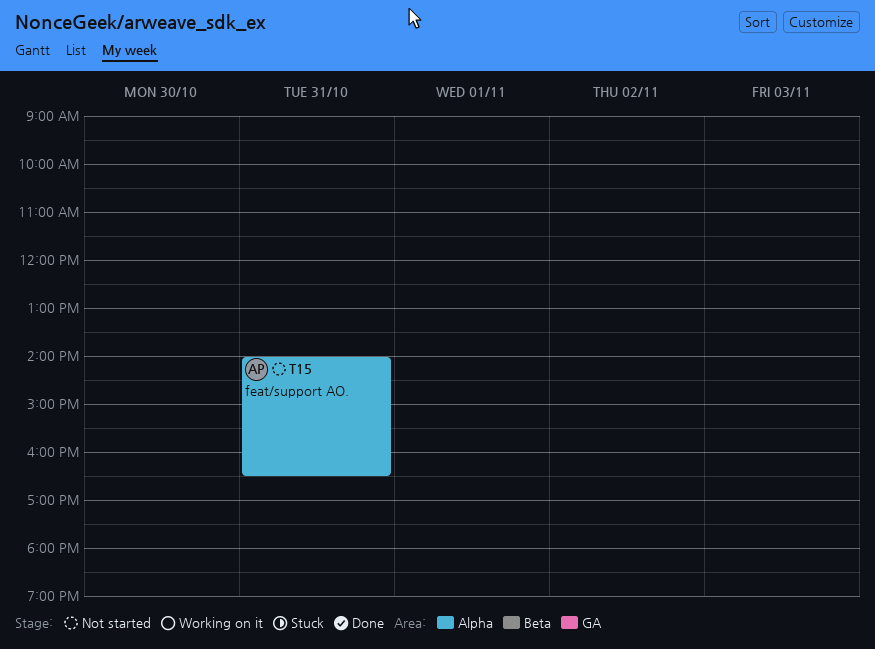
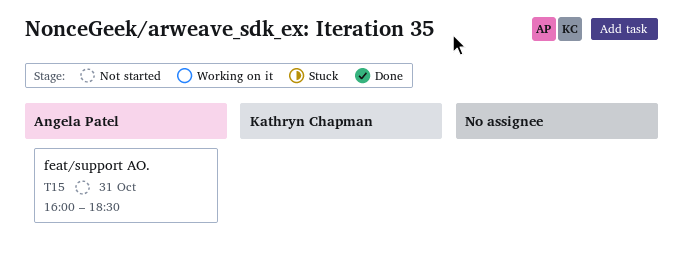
T15, begins: 14:00 -> 16:00
T15, ends: 16:30 -> 18:30

